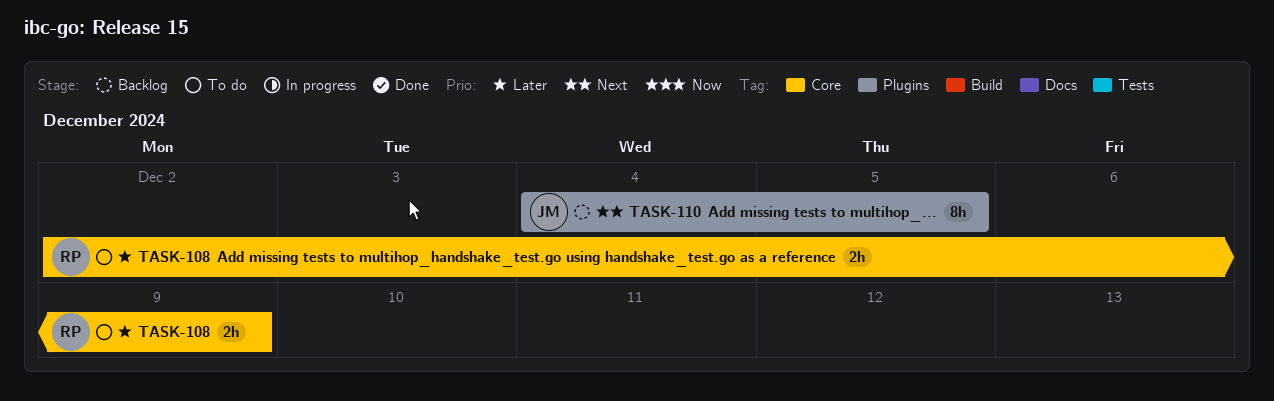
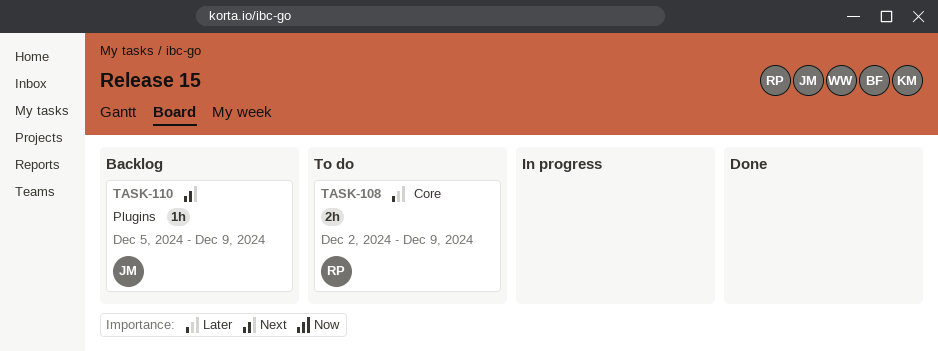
TASK-110, estimate: 8h -> 1h
TASK-110, start: Dec 4 -> Dec 5
TASK-110, due: Dec 5 -> Dec 9

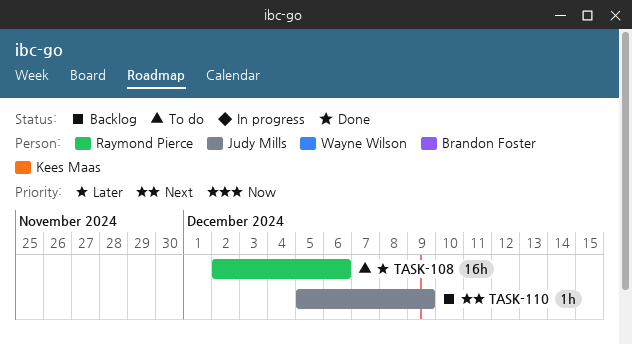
TASK-108, estimate: 2h -> 16h
TASK-108, due: Dec 9 -> Dec 6

